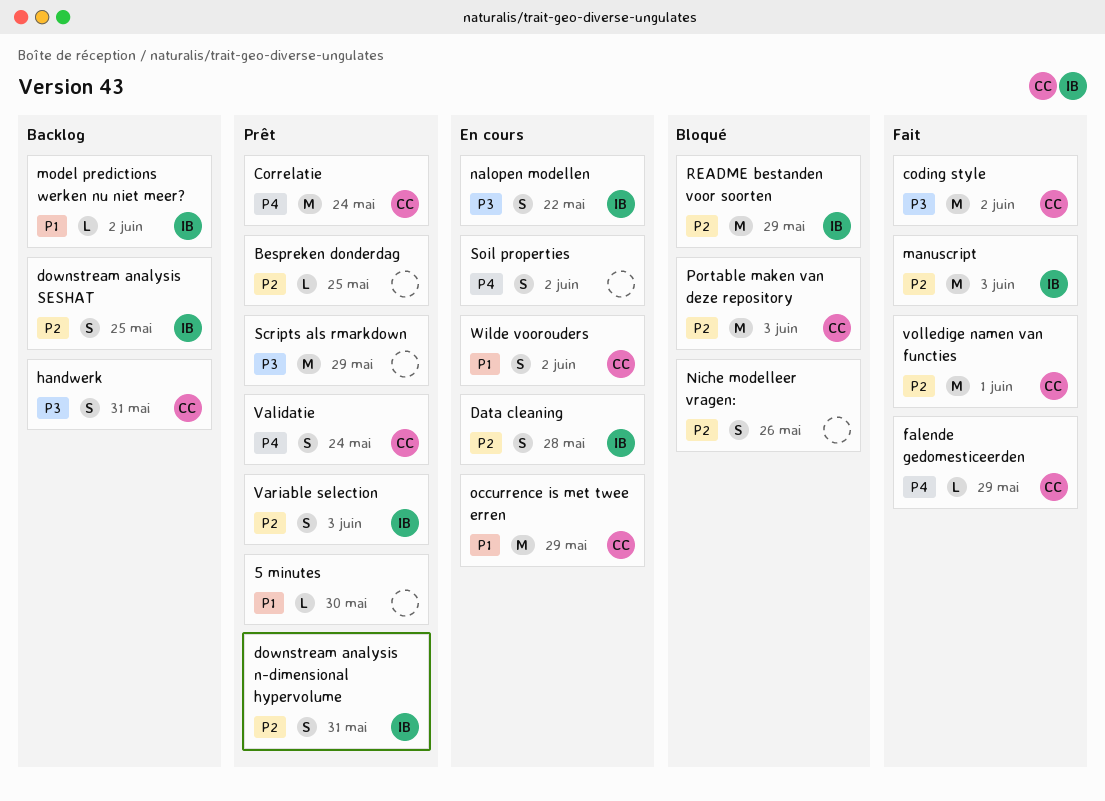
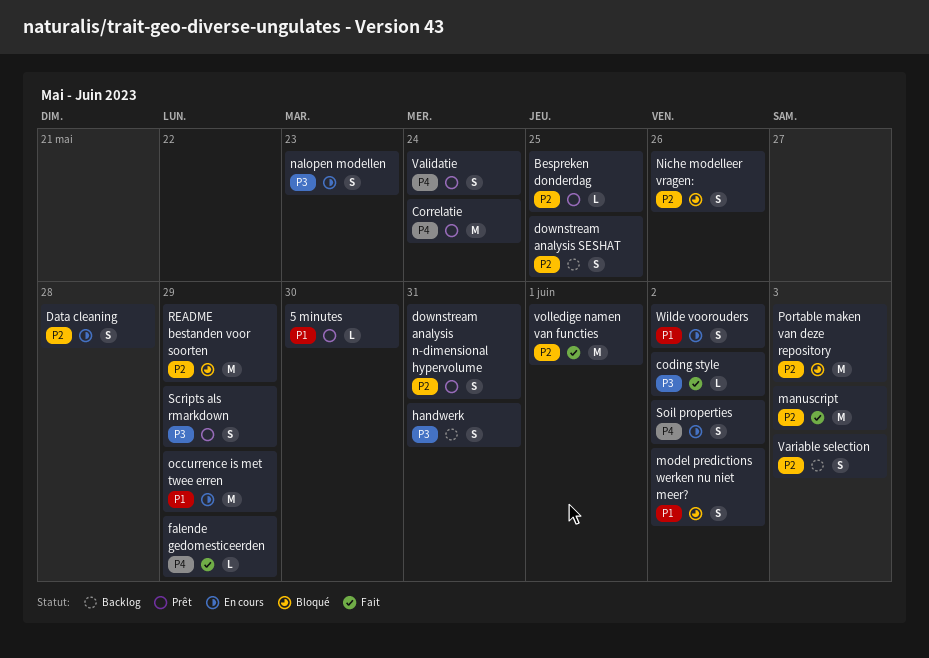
coding style, estimate: M -> L
model predictions werken nu niet meer?, status: Backlog -> Bloqué
model predictions werken nu niet meer?, estimate: L -> S
nalopen modellen, due: May 22 -> May 23
Scripts als rmarkdown, estimate: M -> S
Variable selection, status: Prêt -> Backlog

